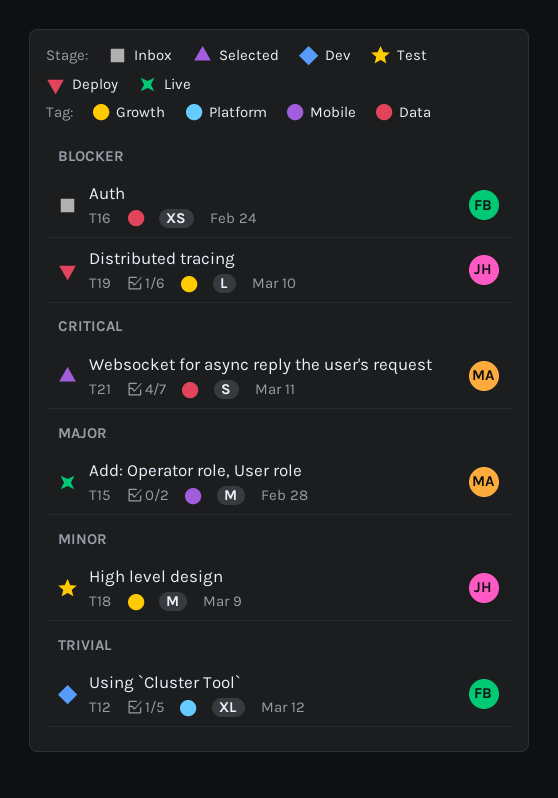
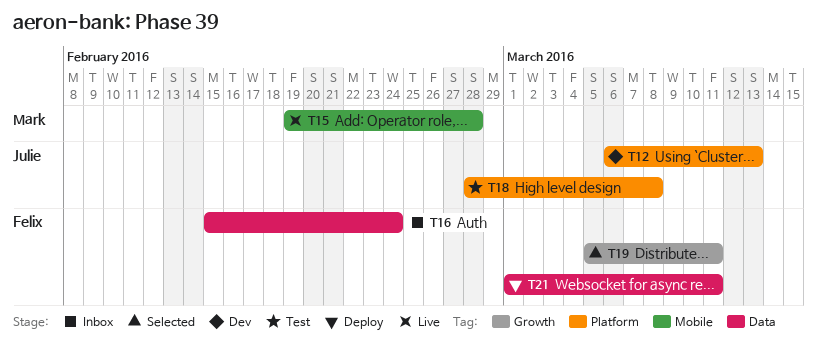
T12, owner: Felix -> Julie
T12, due: Mar 12 -> Mar 13
T18, label: Growth -> Platform
T18, due: Mar 9 -> Mar 8
T19, status: Deploy -> Selected
T19, owner: Julie -> Felix
T19, due: Mar 10 -> Mar 11
T21, status: Selected -> Deploy
T21, owner: Mark -> Felix

